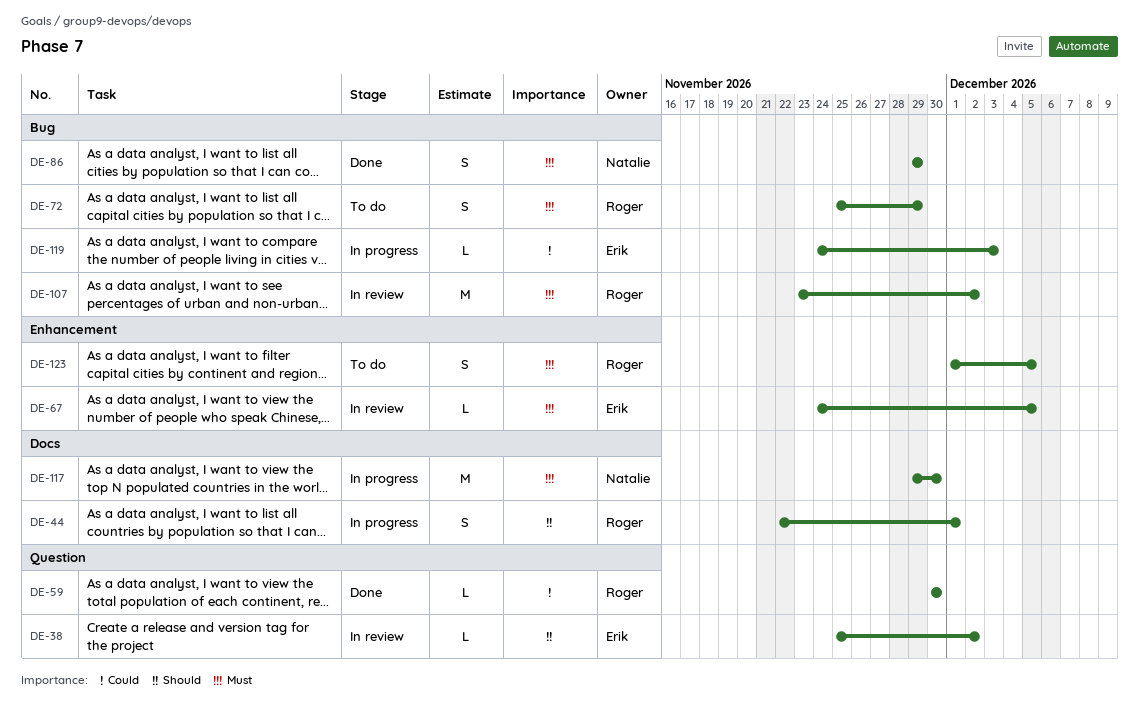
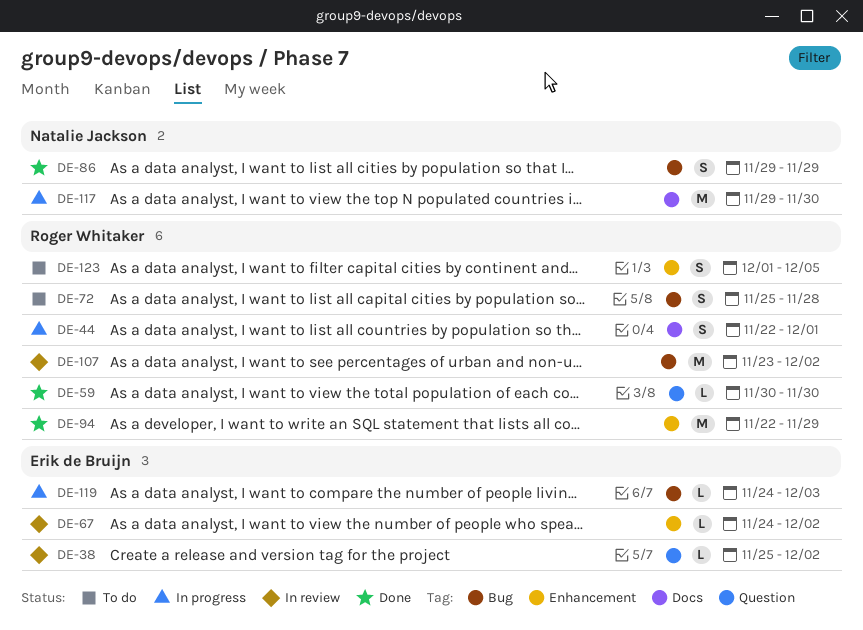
DE-67, due: Dec 5 -> Dec 2
DE-72, due: Nov 29 -> Nov 28
DE-94: none -> present

